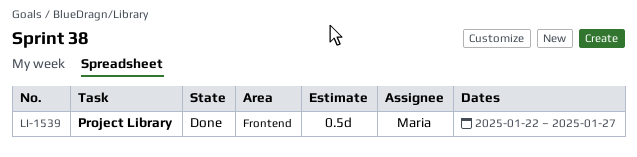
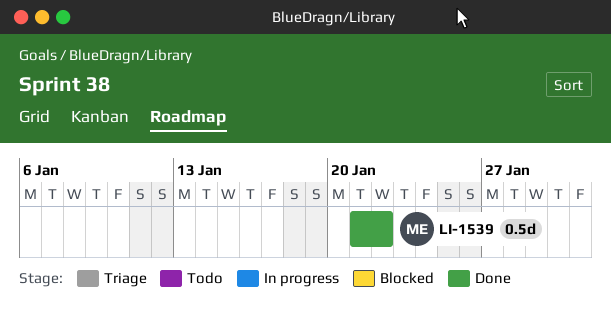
LI-1539, start: Jan 22 -> Jan 21
LI-1539, due: Jan 27 -> Jan 22

